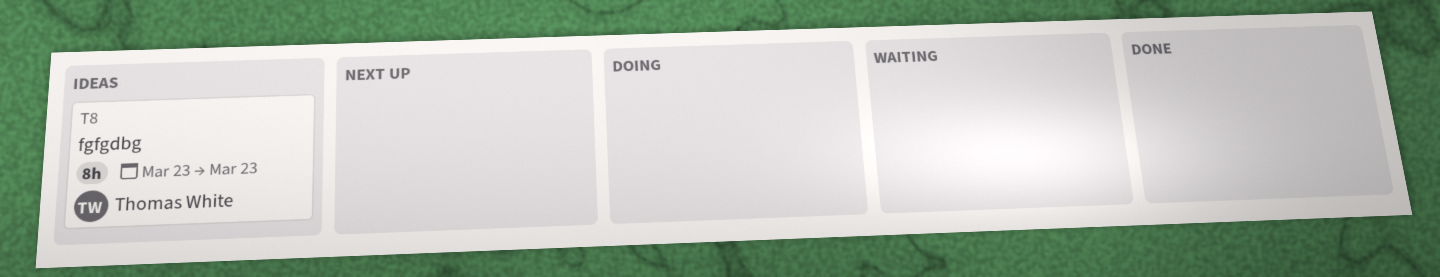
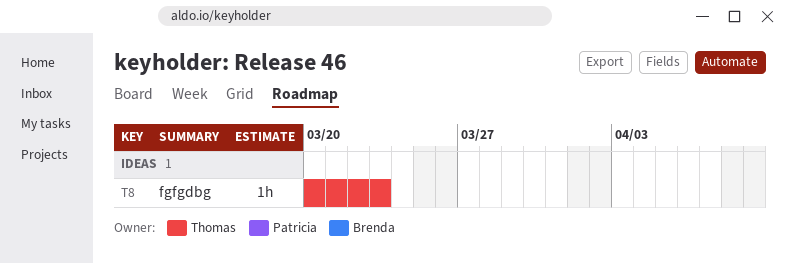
T8, estimate: 8h -> 1h
T8, start: Mar 23 -> Mar 20

